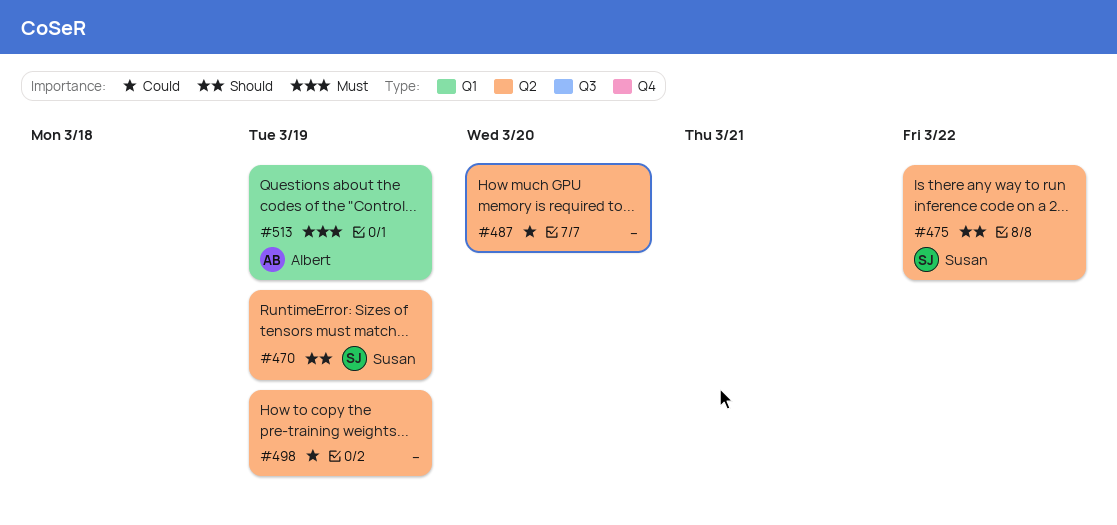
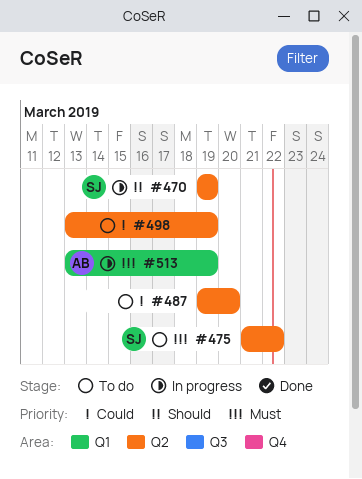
#475, priority: Should -> Must

